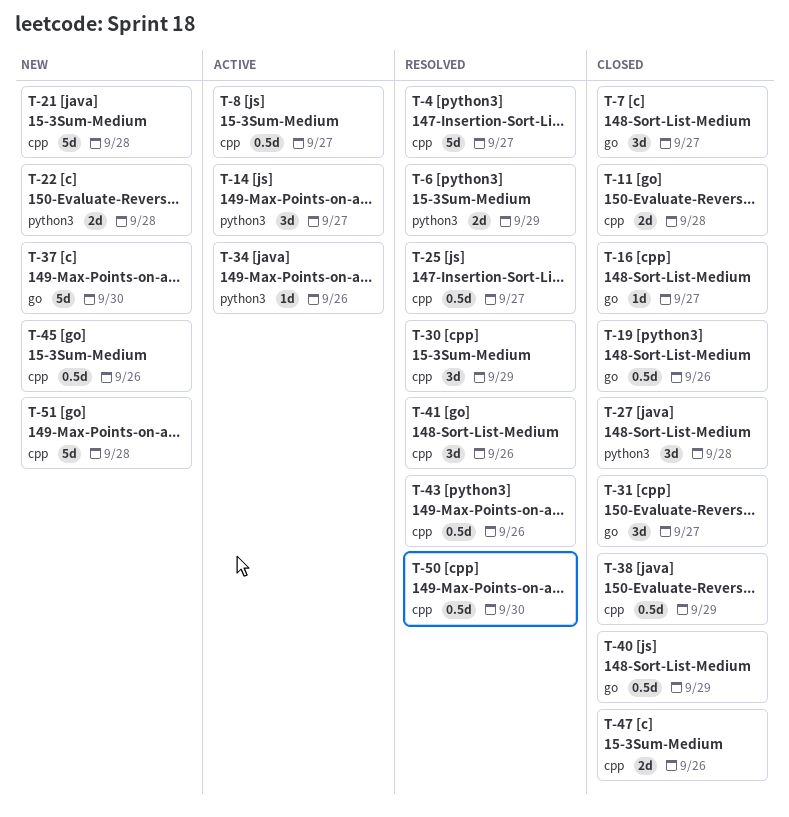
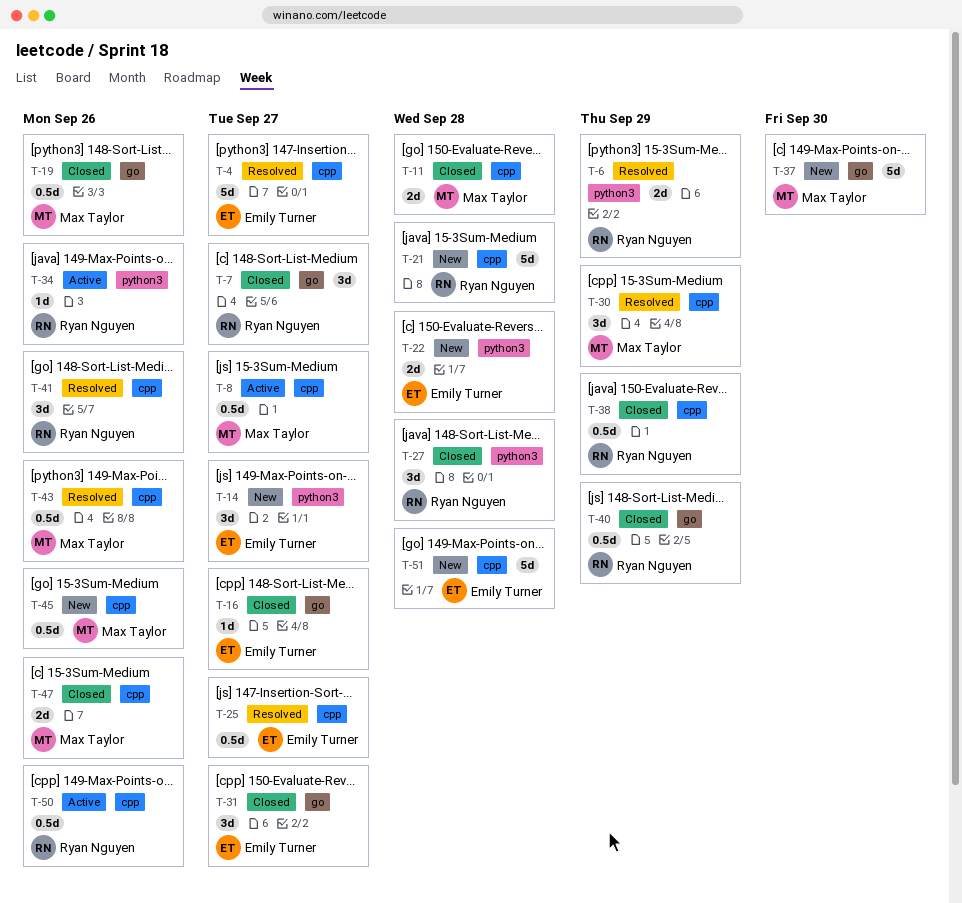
T-14, status: Active -> New
T-50, status: Resolved -> Active
T-50, due: Sep 30 -> Sep 26

